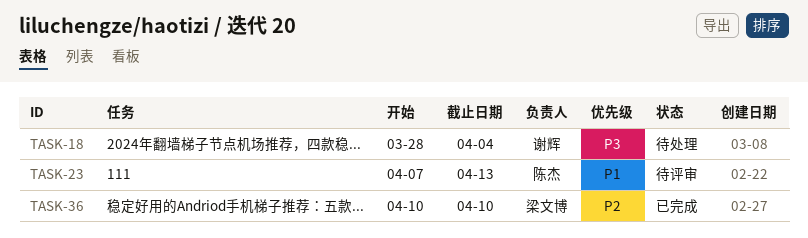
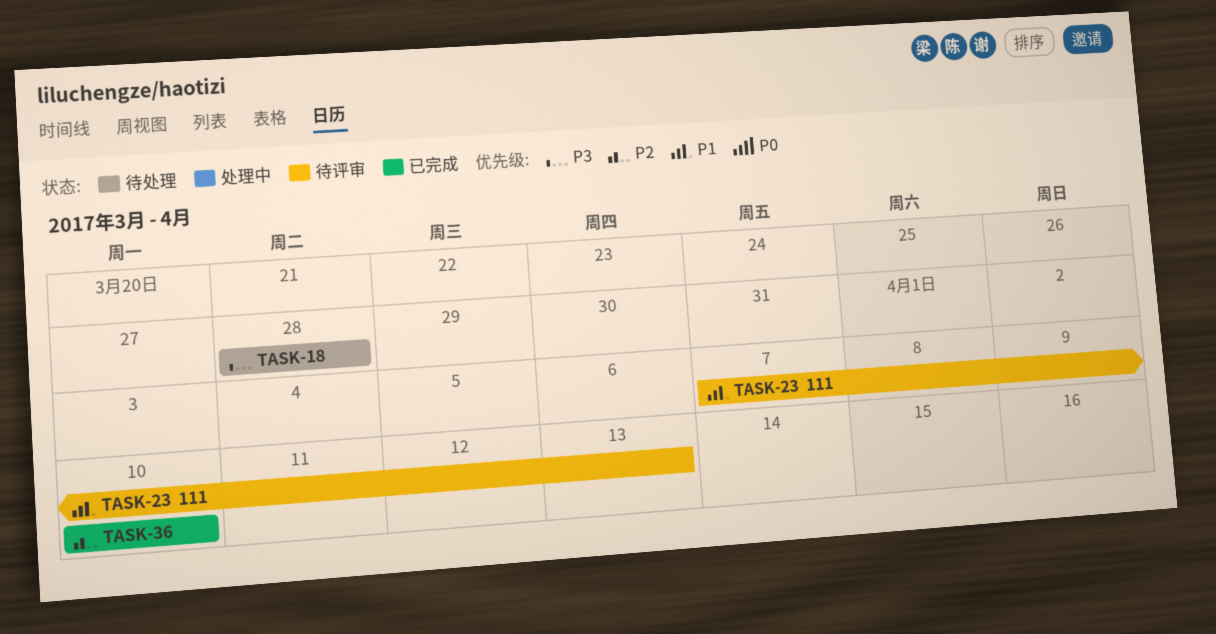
TASK-18, due: Apr 4 -> Mar 28

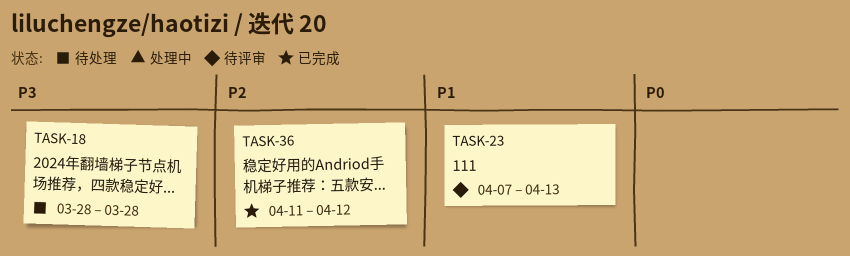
TASK-36, start: Apr 10 -> Apr 11
TASK-36, due: Apr 10 -> Apr 12

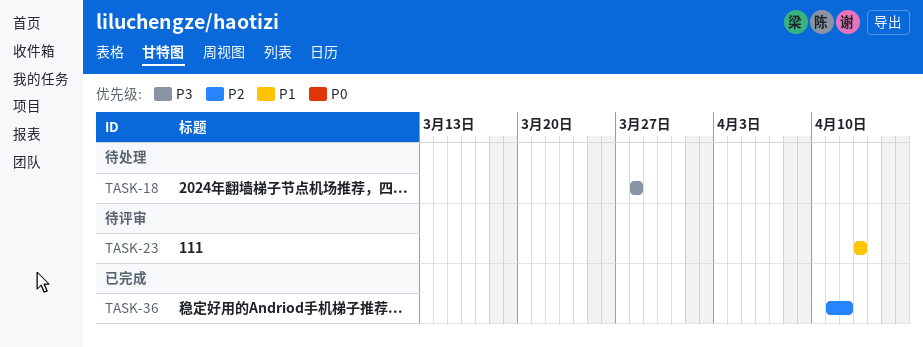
TASK-23, start: Apr 7 -> Apr 13

